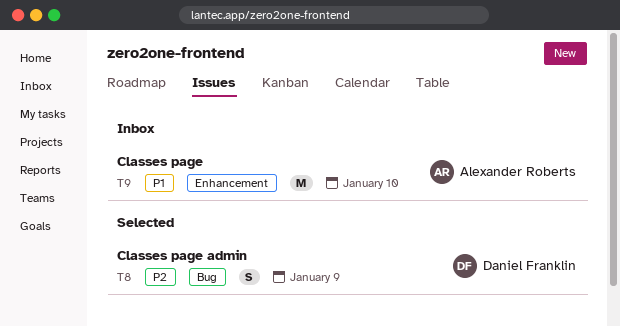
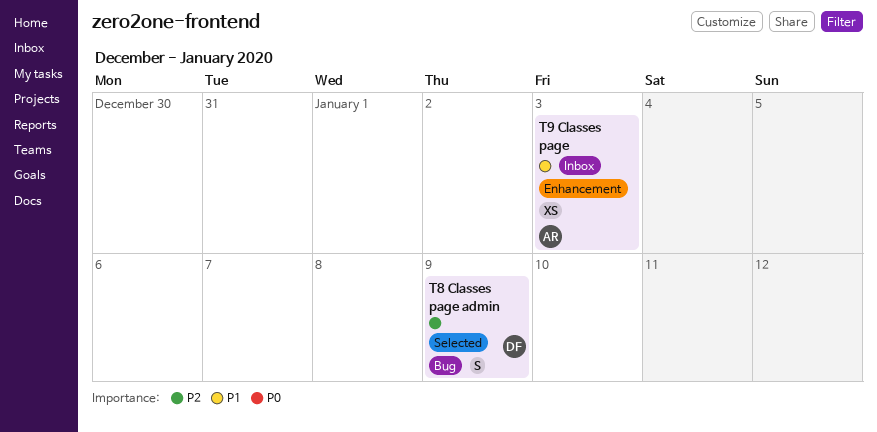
T9, estimate: M -> XS
T9, due: Jan 10 -> Jan 3

